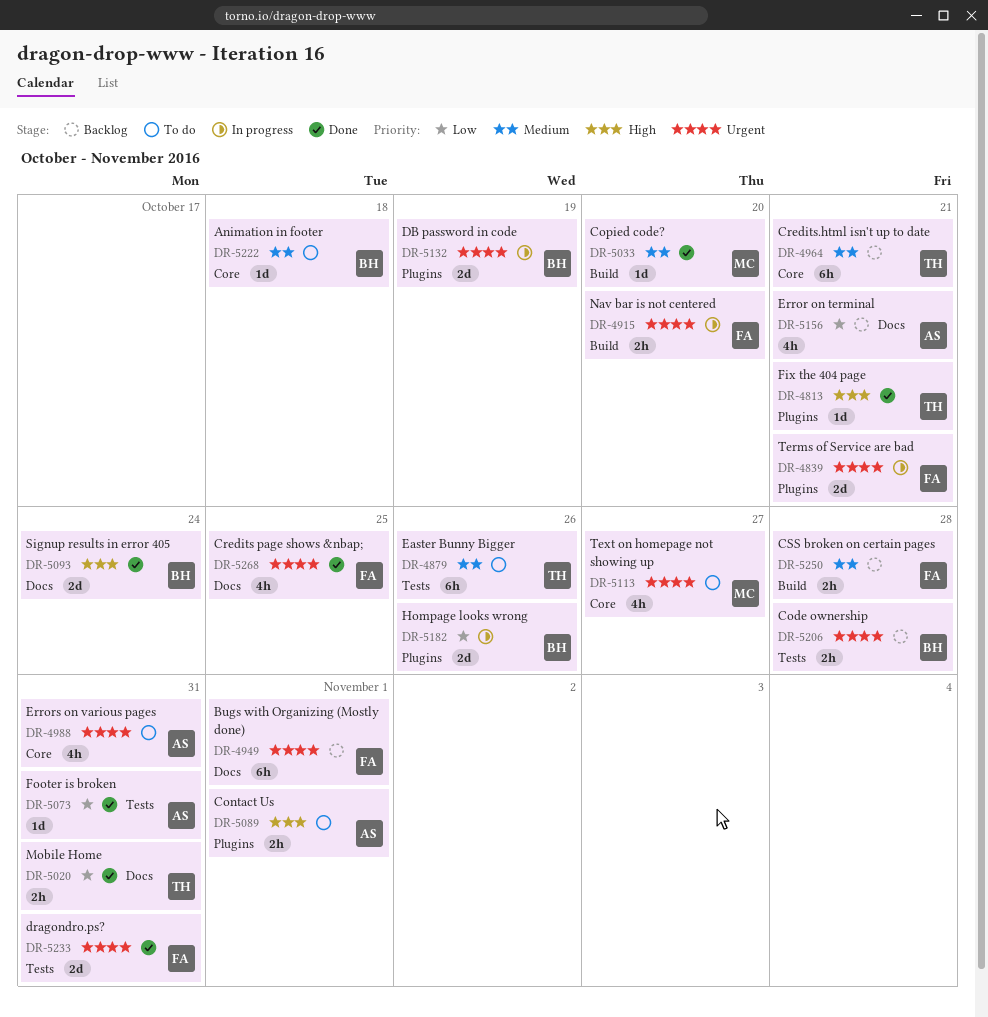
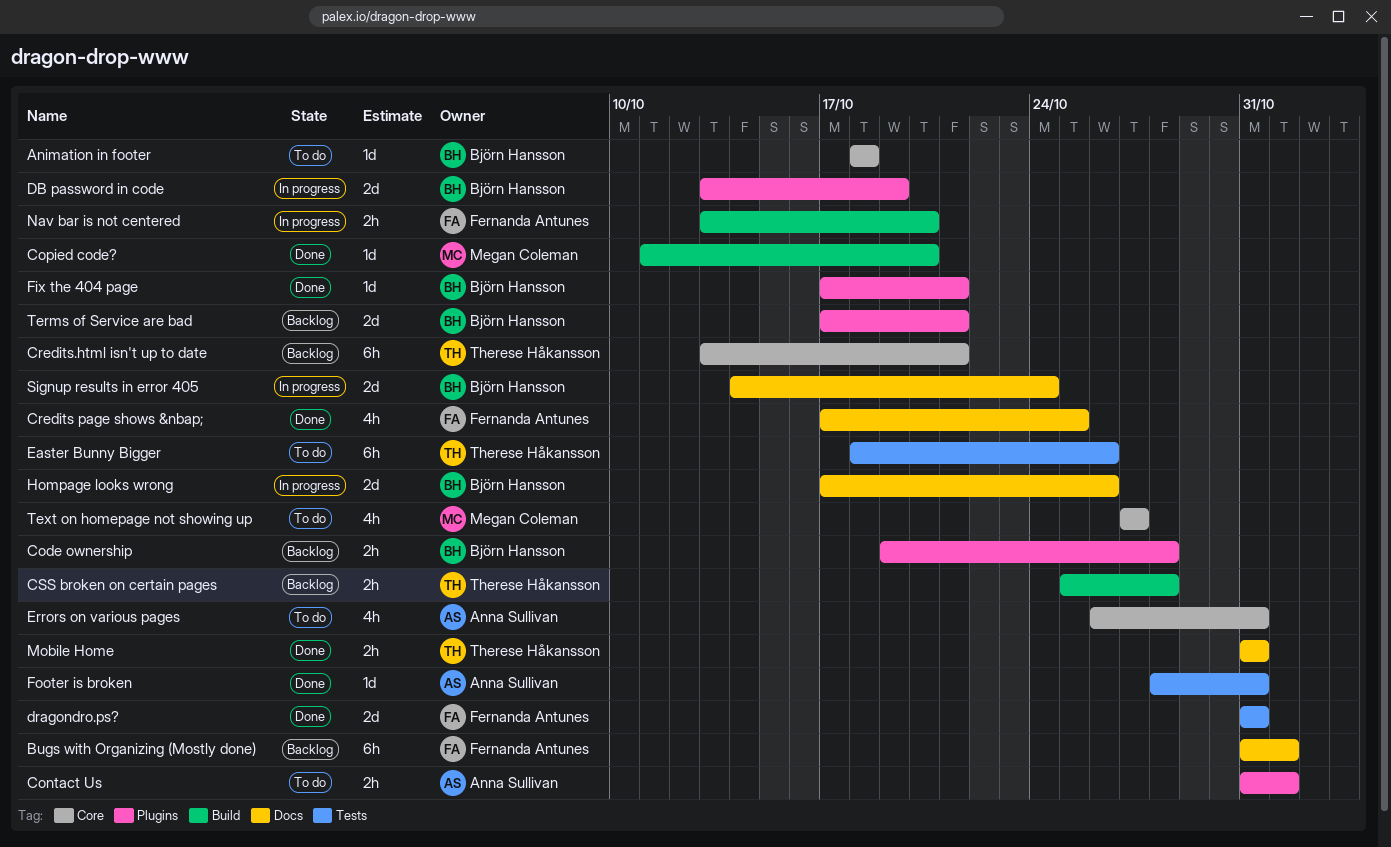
Code ownership, label: Tests -> Plugins
CSS broken on certain pages, owner: Fernanda Antunes -> Therese Håkansson
Error on terminal: present -> none
Fix the 404 page, owner: Therese Håkansson -> Björn Hansson
Hompage looks wrong, label: Plugins -> Docs
Signup results in error 405, status: Done -> In progress
Terms of Service are bad, status: In progress -> Backlog
Terms of Service are bad, owner: Fernanda Antunes -> Björn Hansson

